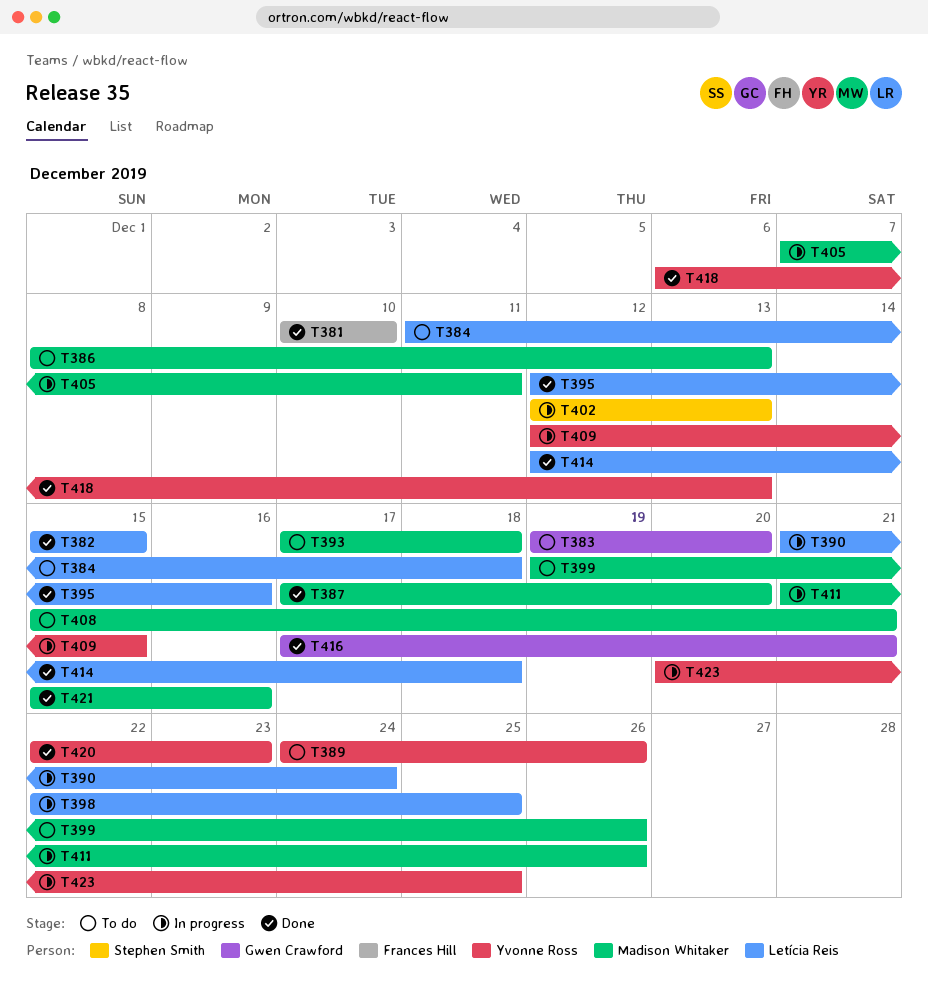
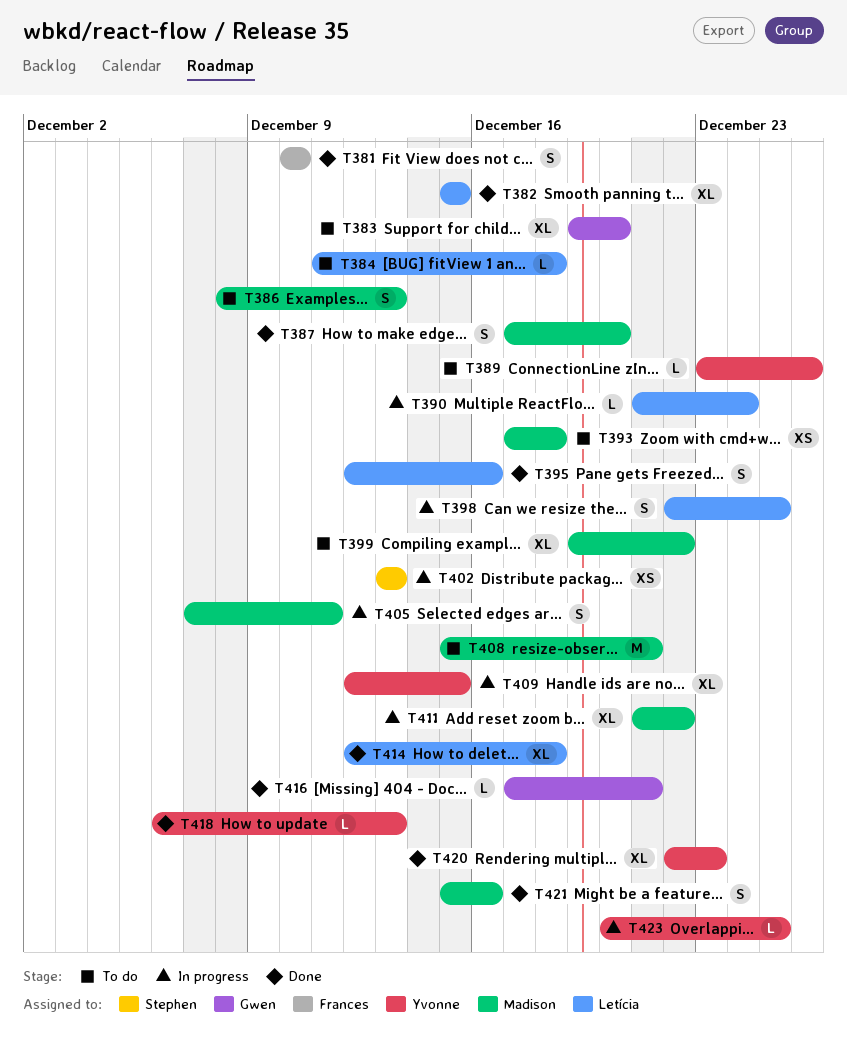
T389, start: Dec 24 -> Dec 23
T399, due: Dec 26 -> Dec 22
T402, start: Dec 12 -> Dec 13
T411, due: Dec 26 -> Dec 22

